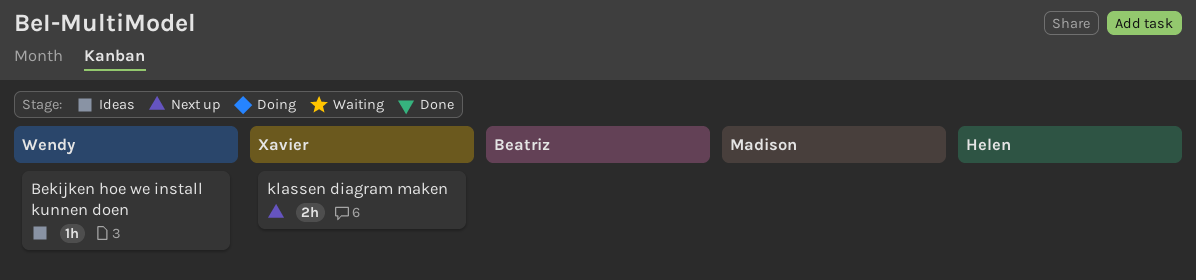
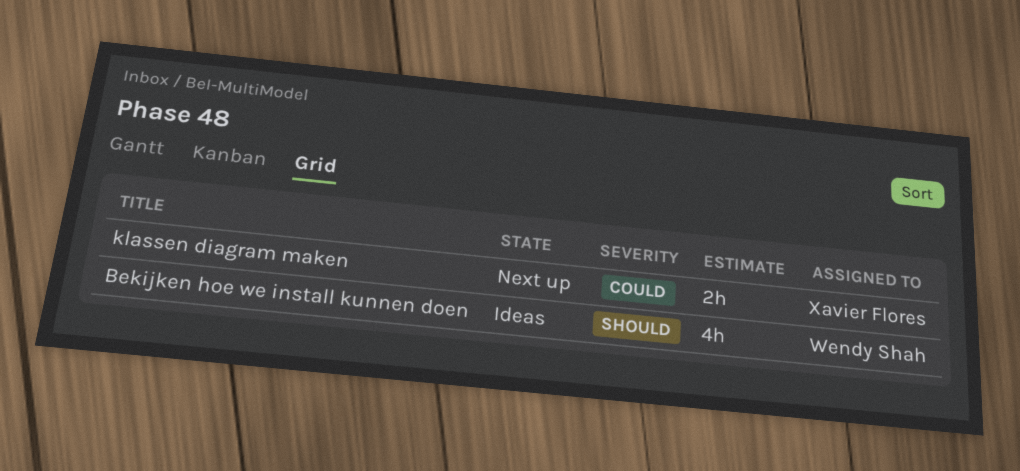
Bekijken hoe we install kunnen doen, estimate: 1h -> 4h

